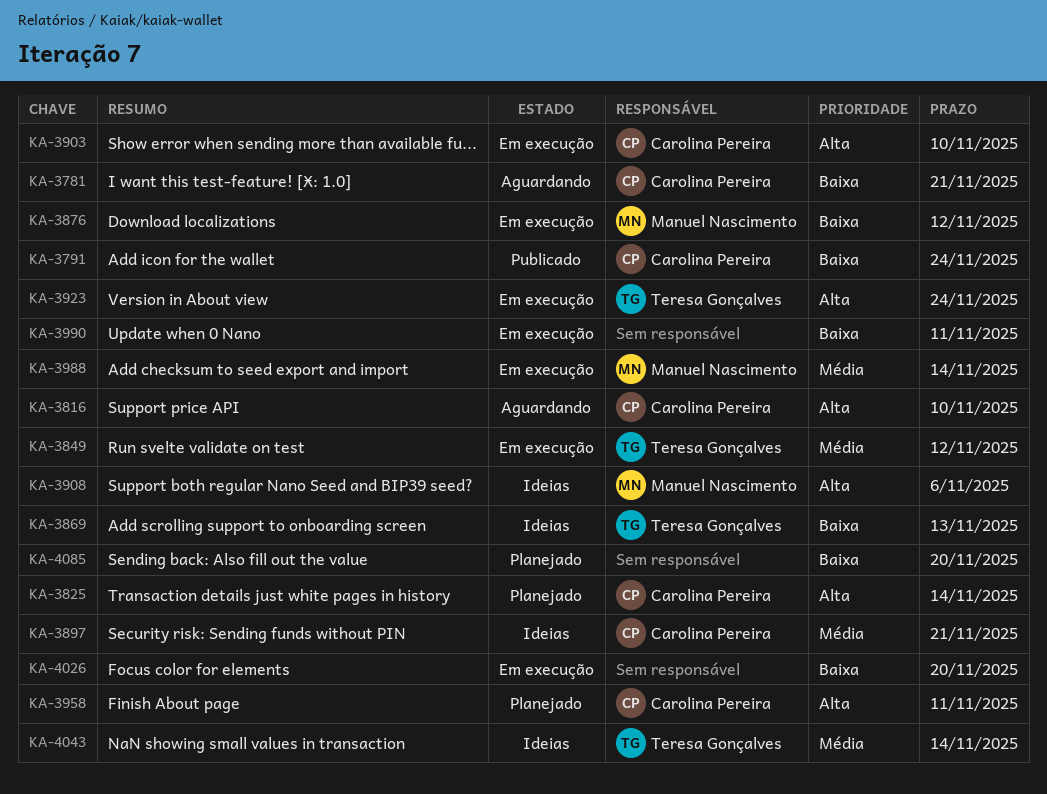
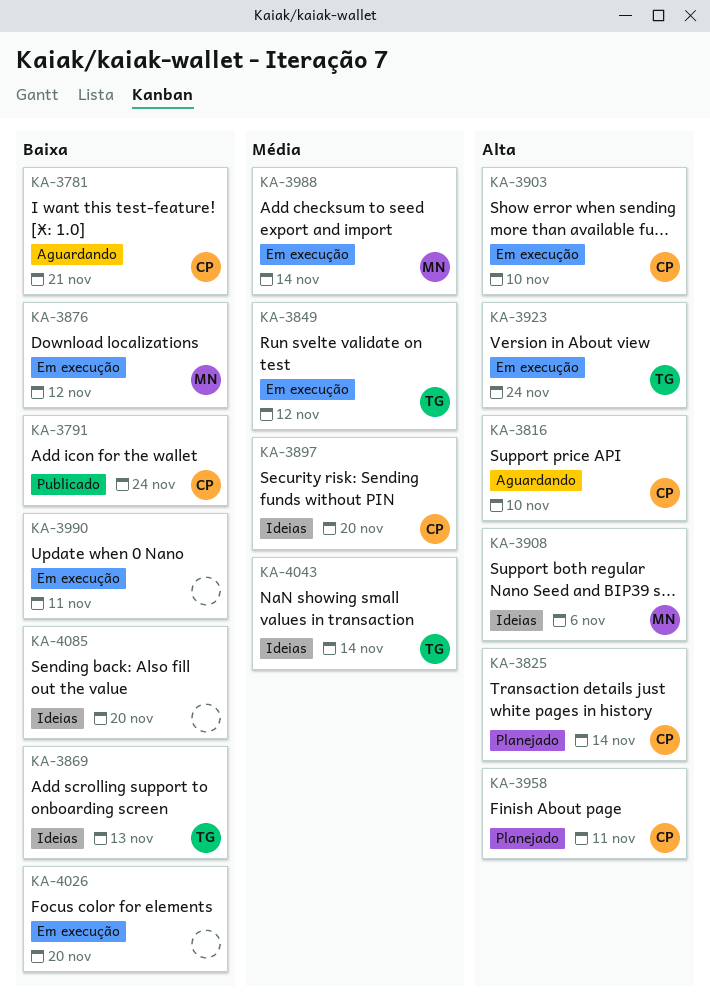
KA-3897, due: Nov 21 -> Nov 20
KA-4085, status: Planejado -> Ideias

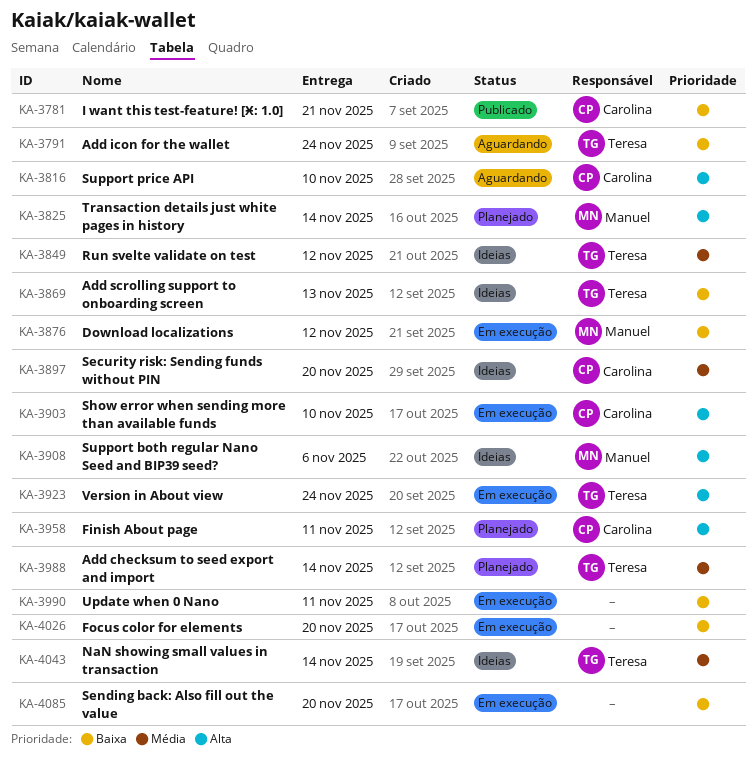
KA-3781, status: Aguardando -> Publicado
KA-3791, status: Publicado -> Aguardando
KA-3791, owner: Carolina -> Teresa
KA-3825, owner: Carolina -> Manuel
KA-3849, status: Em execução -> Ideias
KA-3988, status: Em execução -> Planejado
KA-3988, owner: Manuel -> Teresa
KA-4085, status: Ideias -> Em execução

